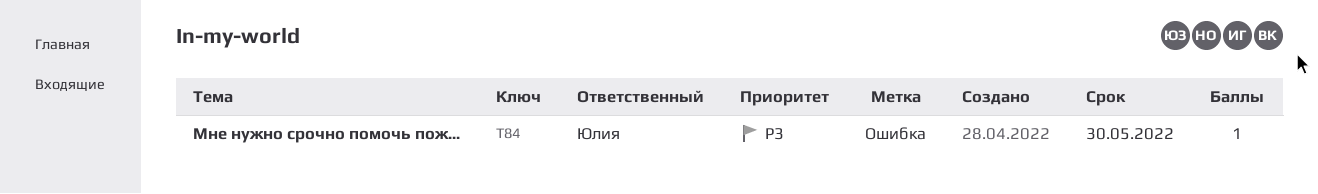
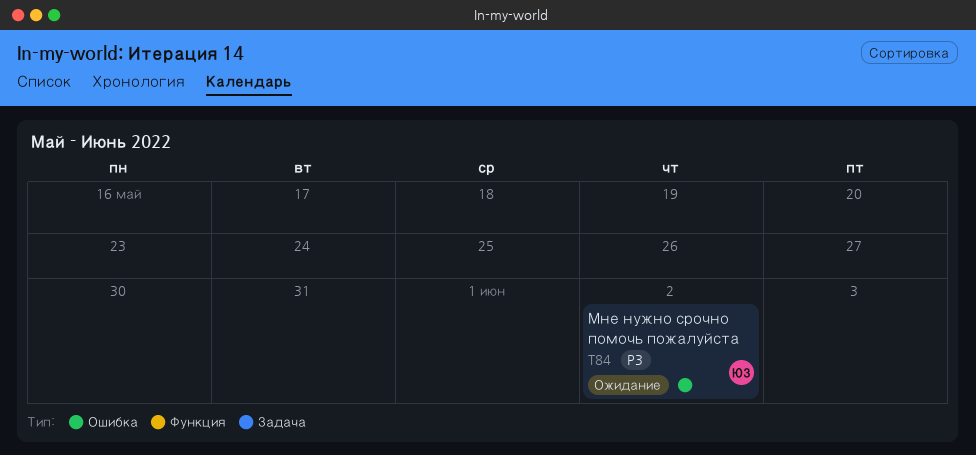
T84, due: May 30 -> Jun 2

